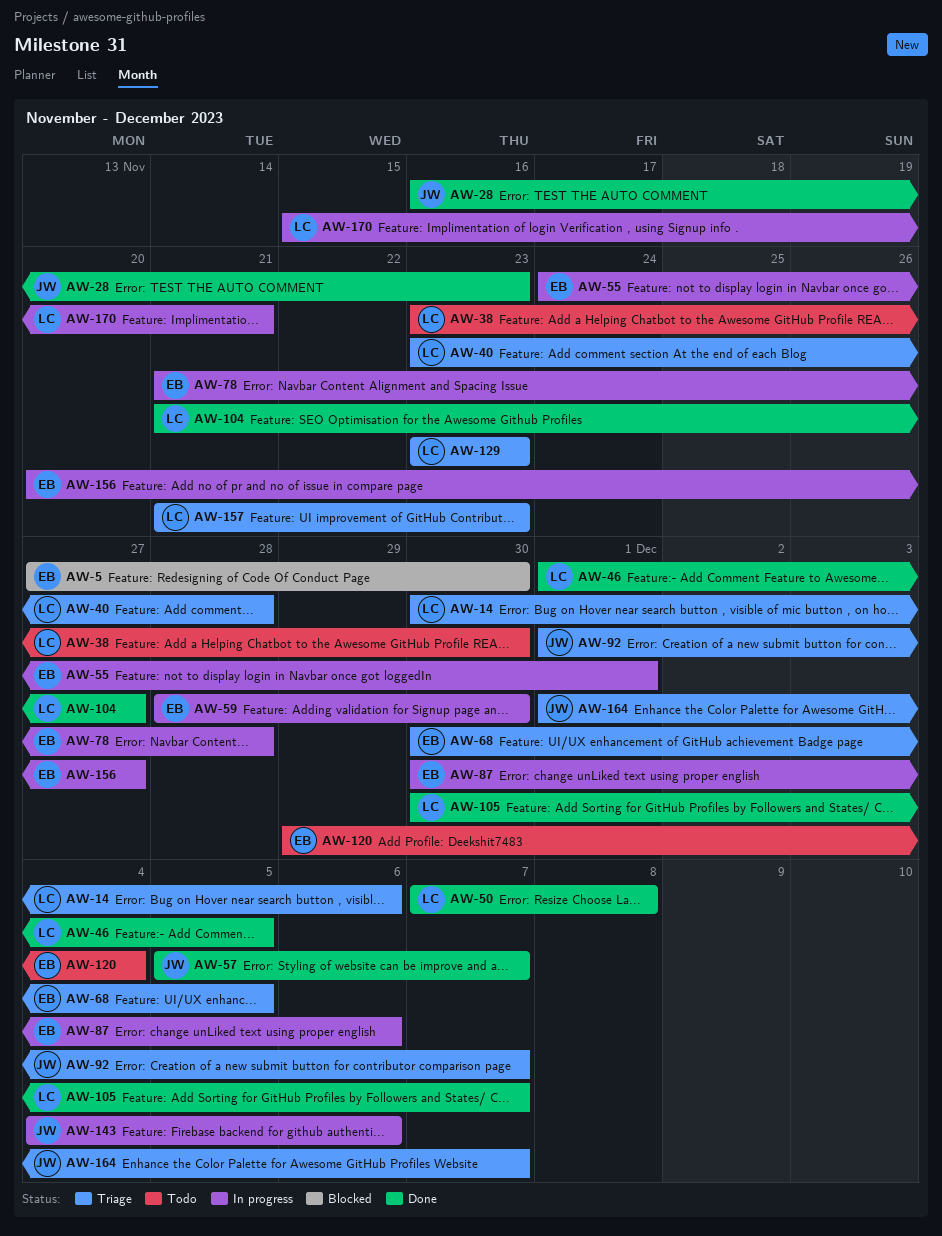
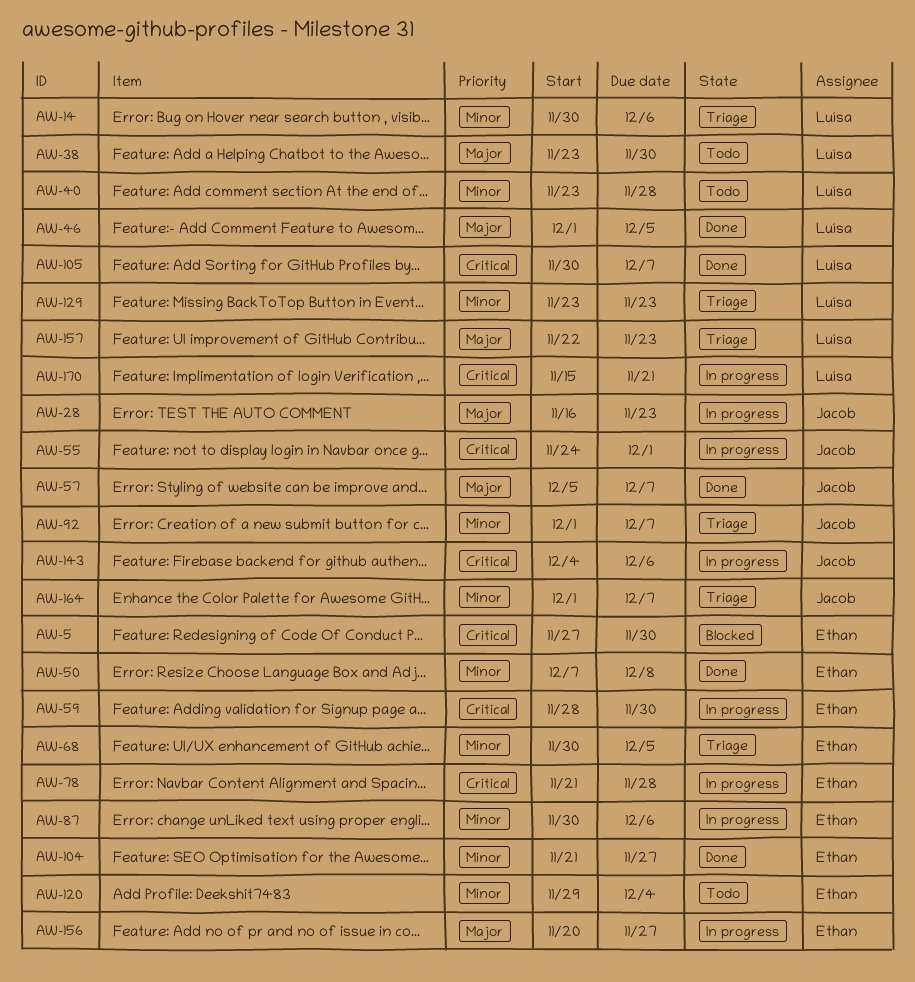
AW-28, status: Done -> In progress
AW-40, status: Triage -> Todo
AW-50, owner: Luísa -> Ethan
AW-55, owner: Ethan -> Jacob
AW-104, owner: Luísa -> Ethan
AW-157, start: Nov 21 -> Nov 22

